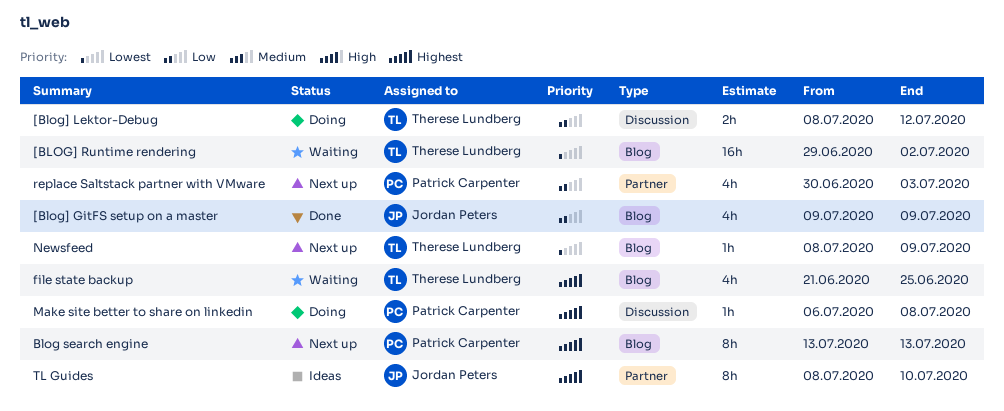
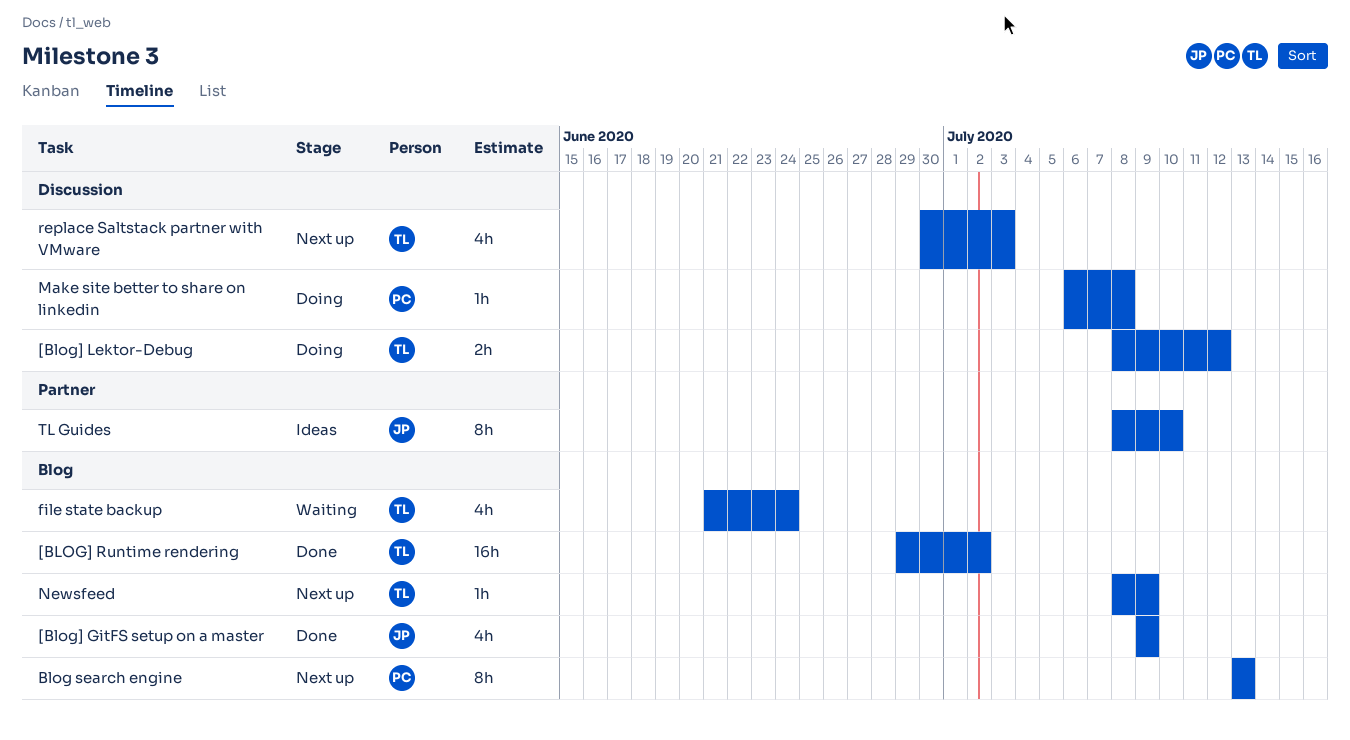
[BLOG] Runtime rendering, status: Waiting -> Done
file state backup, due: Jun 25 -> Jun 24
replace Saltstack partner with VMware, owner: Patrick Carpenter -> Therese Lundberg
replace Saltstack partner with VMware, label: Partner -> Discussion

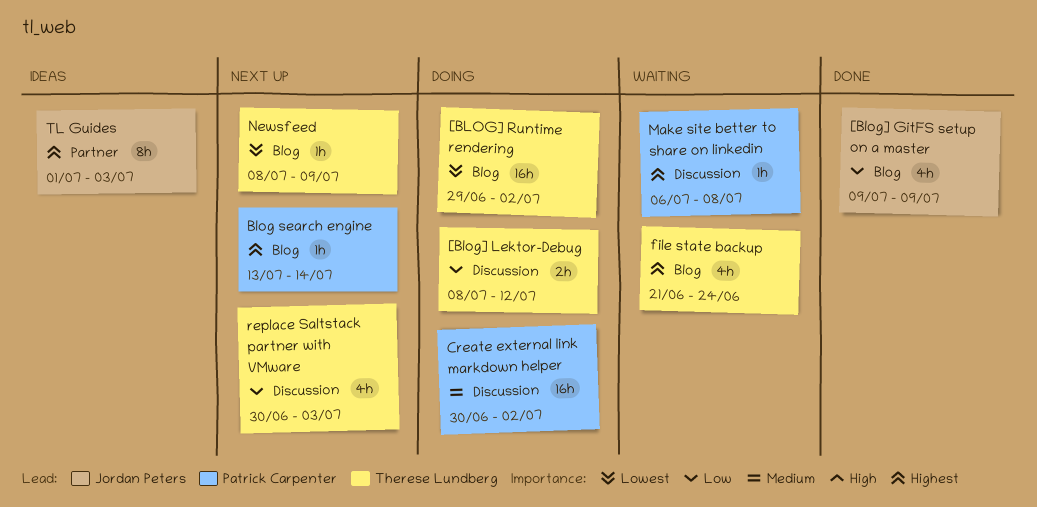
[BLOG] Runtime rendering, status: Done -> Doing
Blog search engine, estimate: 8h -> 1h
Blog search engine, due: Jul 13 -> Jul 14
Create external link markdown helper: none -> present
Make site better to share on linkedin, status: Doing -> Waiting
TL Guides, start: Jul 8 -> Jul 1
TL Guides, due: Jul 10 -> Jul 3

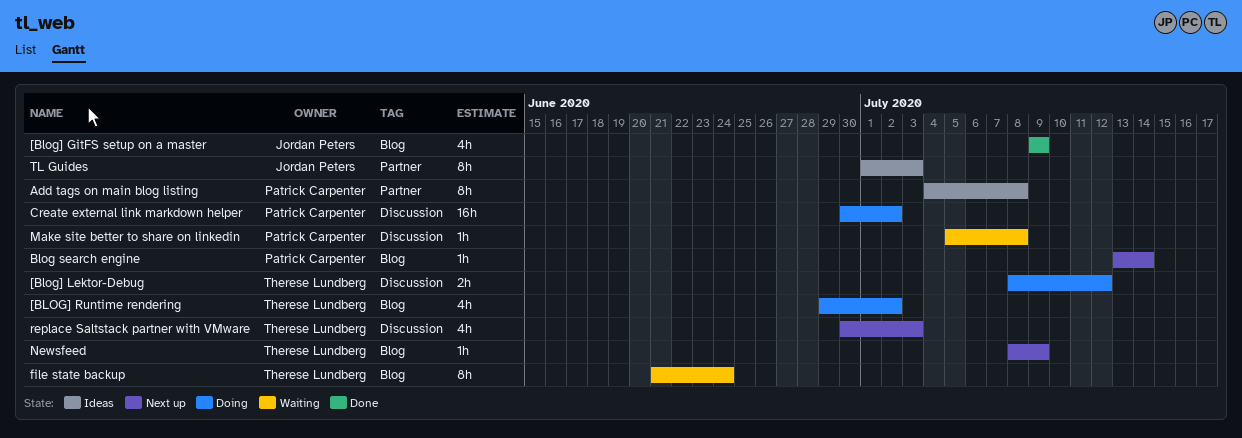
[BLOG] Runtime rendering, estimate: 16h -> 4h
Add tags on main blog listing: none -> present
file state backup, estimate: 4h -> 8h
Make site better to share on linkedin, start: Jul 6 -> Jul 5

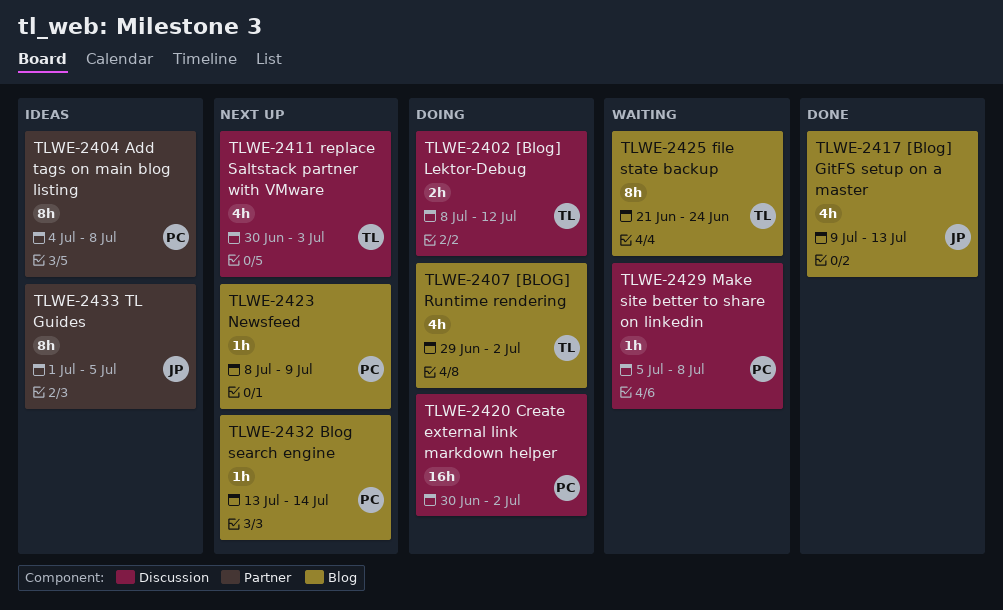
[Blog] GitFS setup on a master, due: Jul 9 -> Jul 13
Newsfeed, owner: Therese Lundberg -> Patrick Carpenter
TL Guides, due: Jul 3 -> Jul 5

